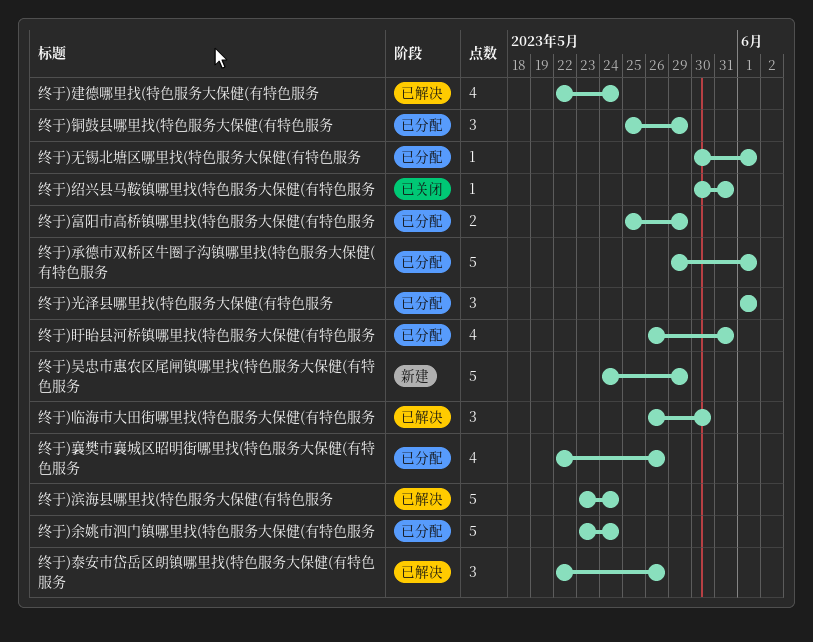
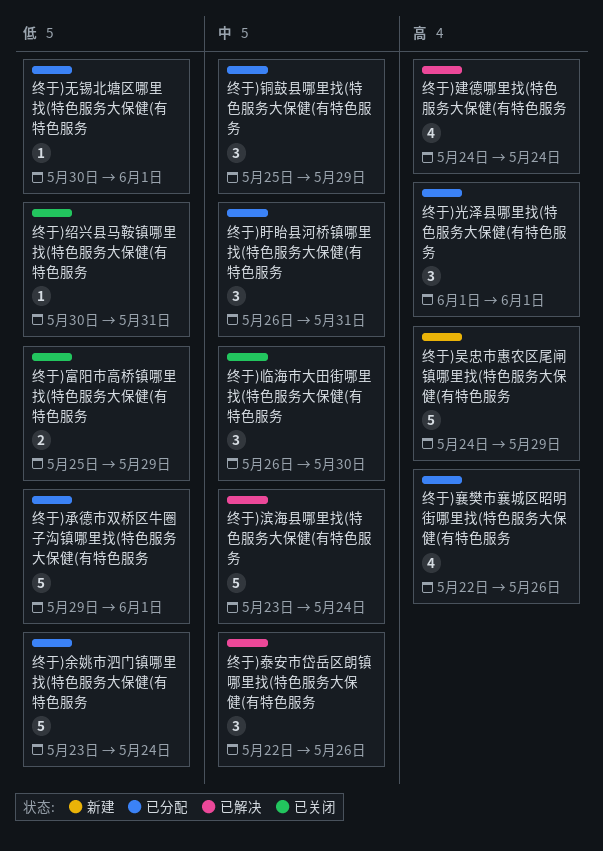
终于)临海市大田街哪里找(特色服务大保健(有特色服务, status: 已解决 -> 已关闭
终于)富阳市高桥镇哪里找(特色服务大保健(有特色服务, status: 已分配 -> 已关闭
终于)建德哪里找(特色服务大保健(有特色服务, start: May 22 -> May 24
终于)盱眙县河桥镇哪里找(特色服务大保健(有特色服务, estimate: 4 -> 3

